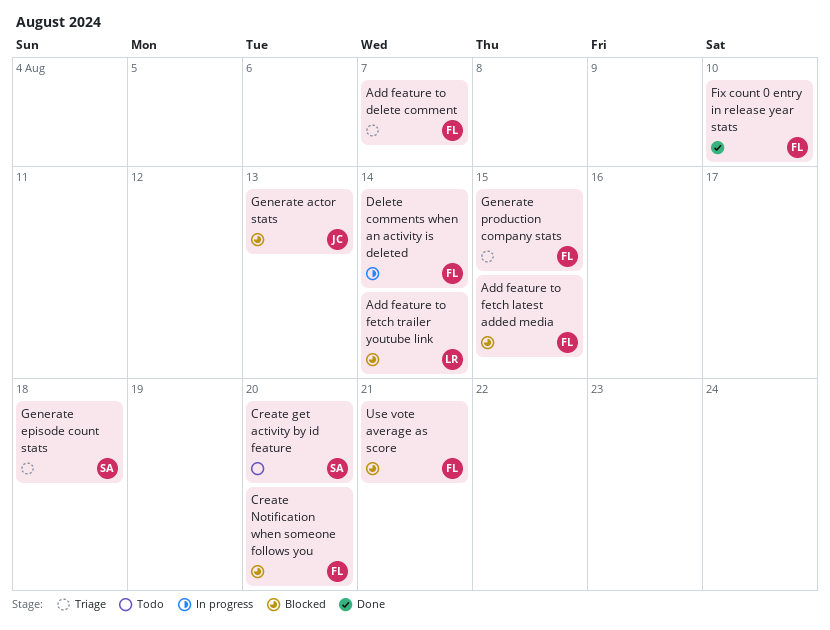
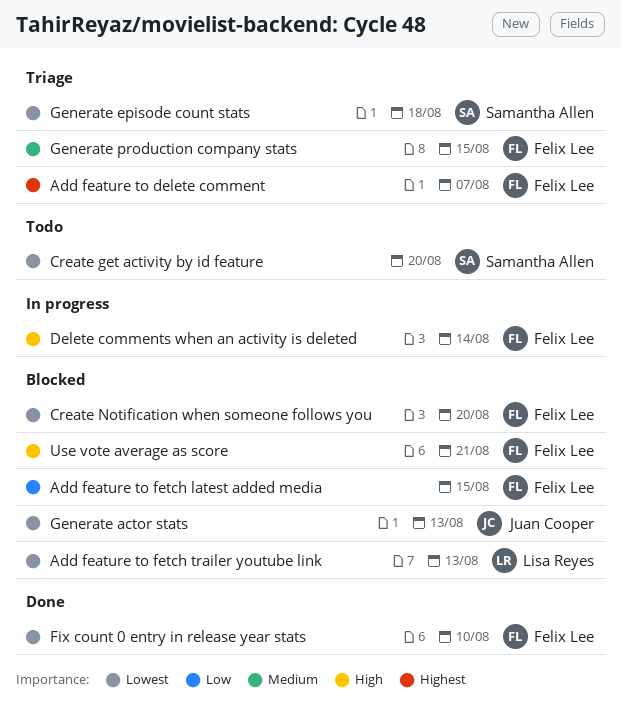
Add feature to fetch trailer youtube link, due: Aug 14 -> Aug 13

